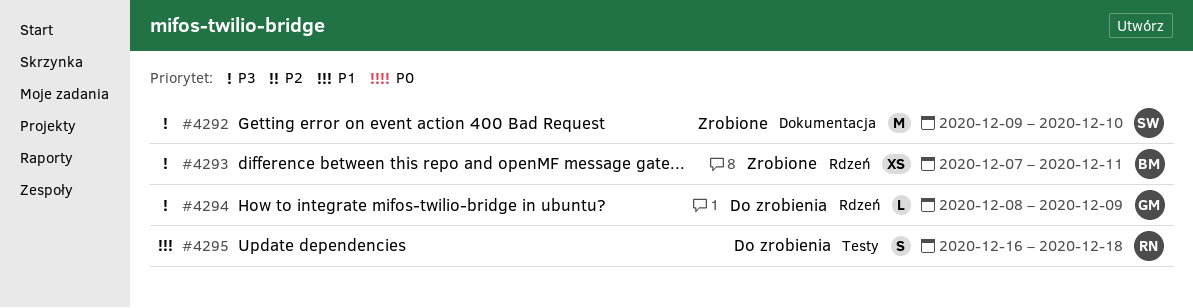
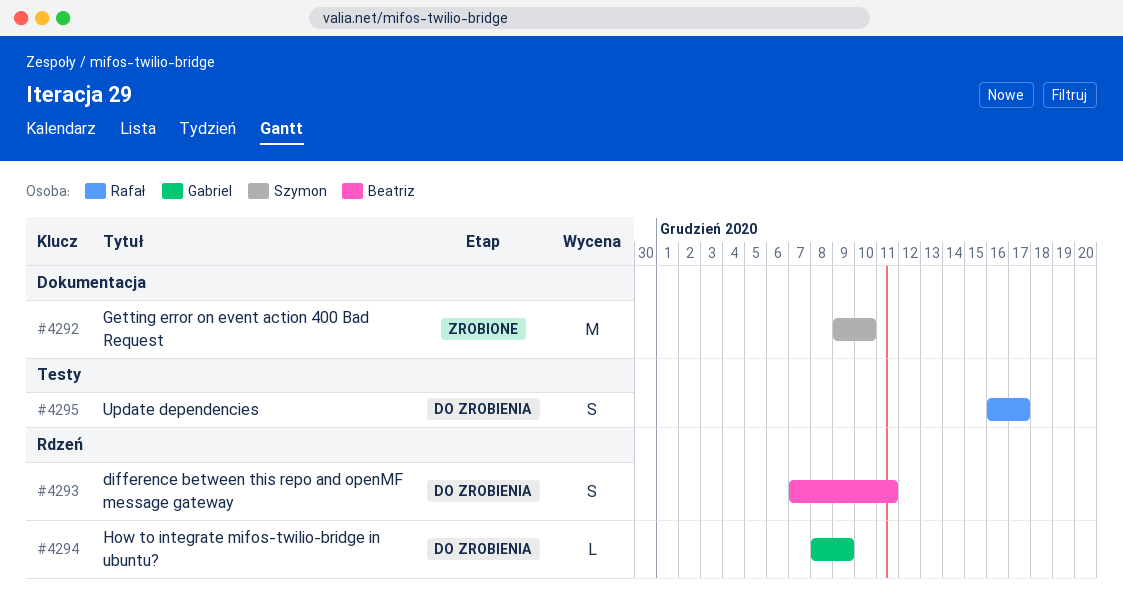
#4293, status: Zrobione -> Do zrobienia
#4293, estimate: XS -> S
#4295, due: Dec 18 -> Dec 17

